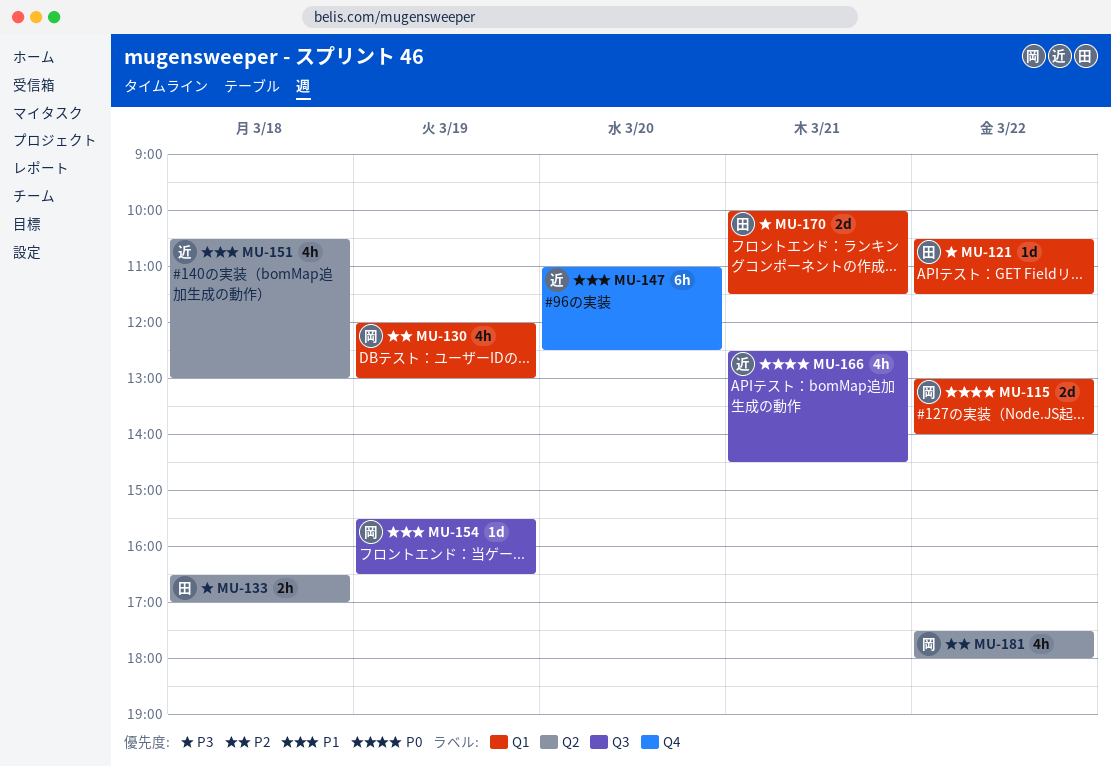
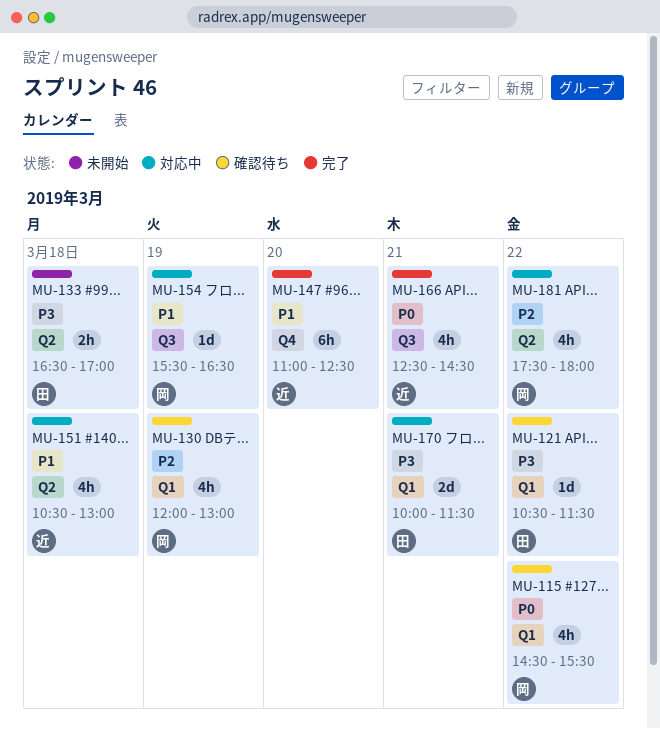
MU-115, estimate: 2d -> 4h
MU-115, begins: 13:00 -> 14:30
MU-115, ends: 14:00 -> 15:30

